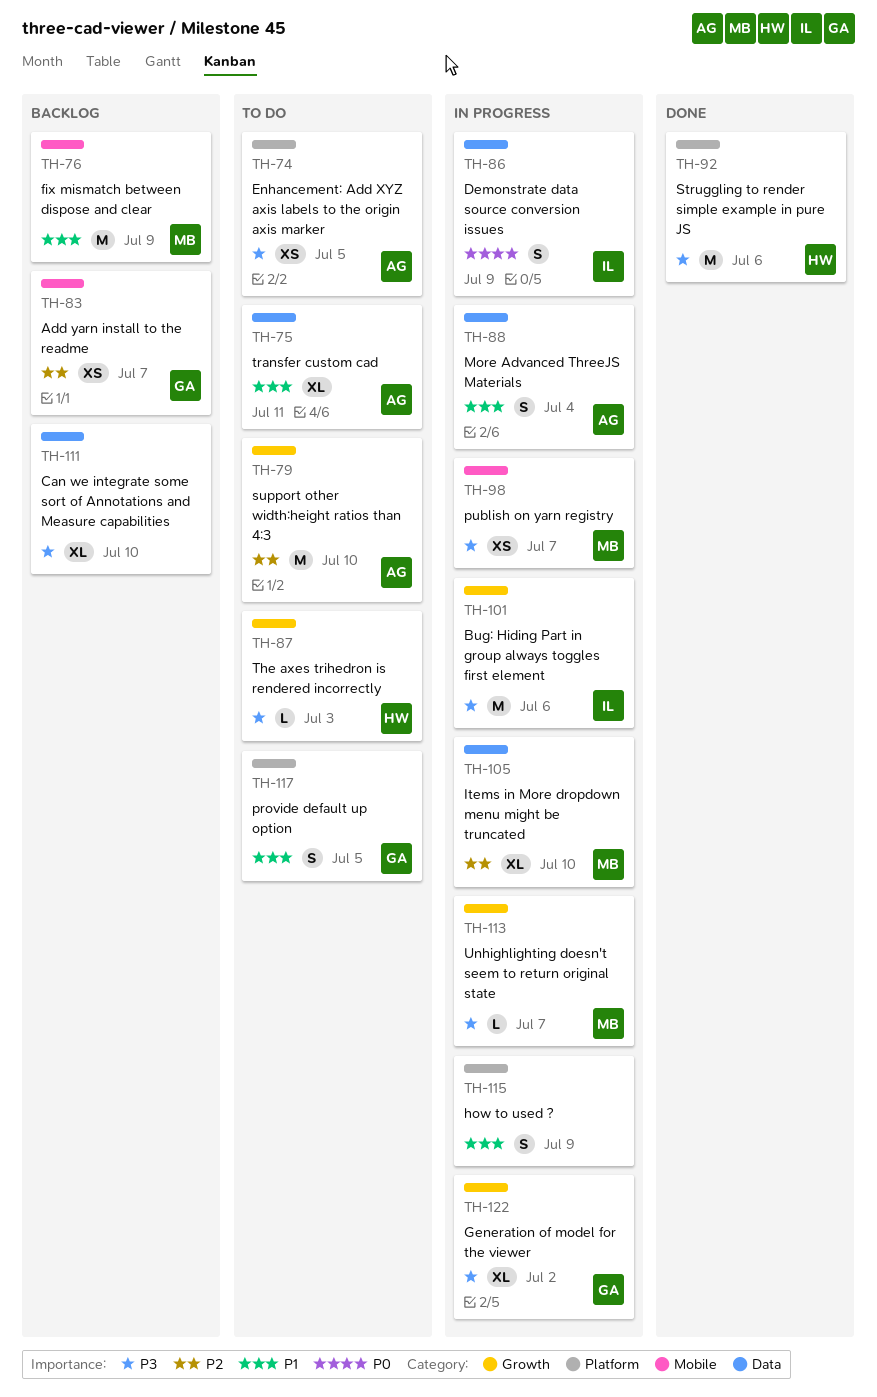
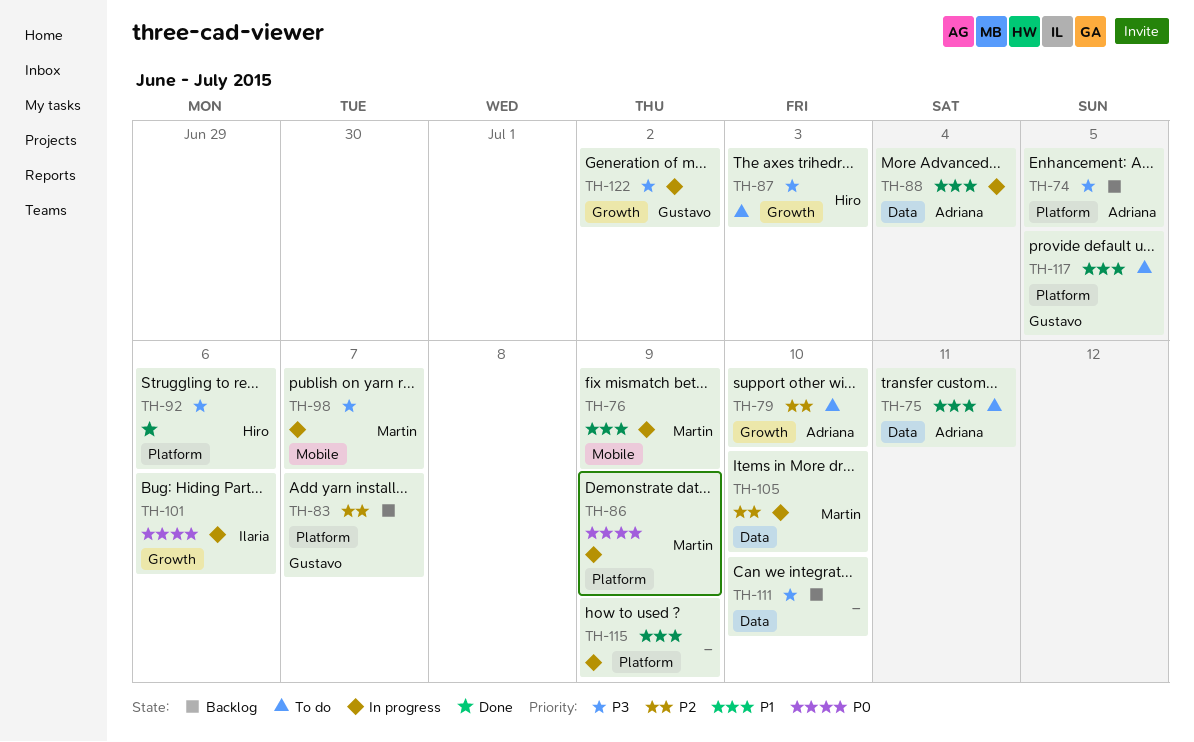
TH-74, status: To do -> Backlog
TH-76, status: Backlog -> In progress
TH-83, label: Mobile -> Platform
TH-86, owner: Ilaria -> Martin
TH-86, label: Data -> Platform
TH-101, priority: P3 -> P0
TH-113: present -> none

